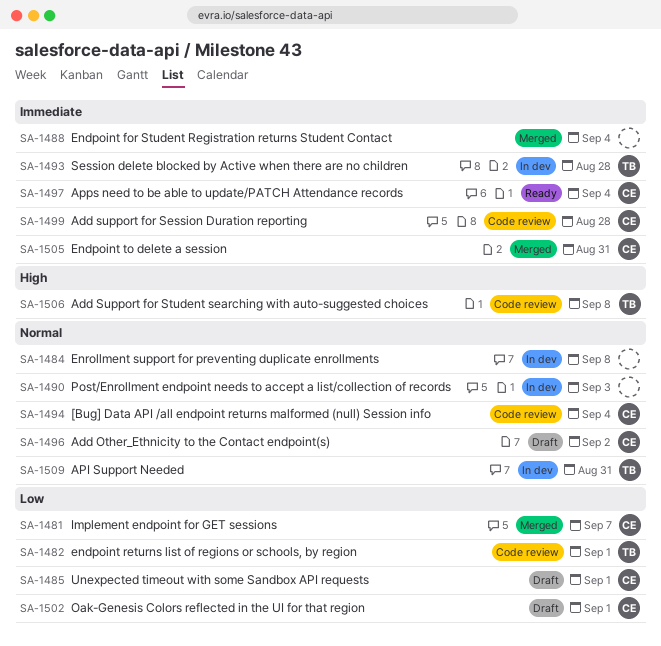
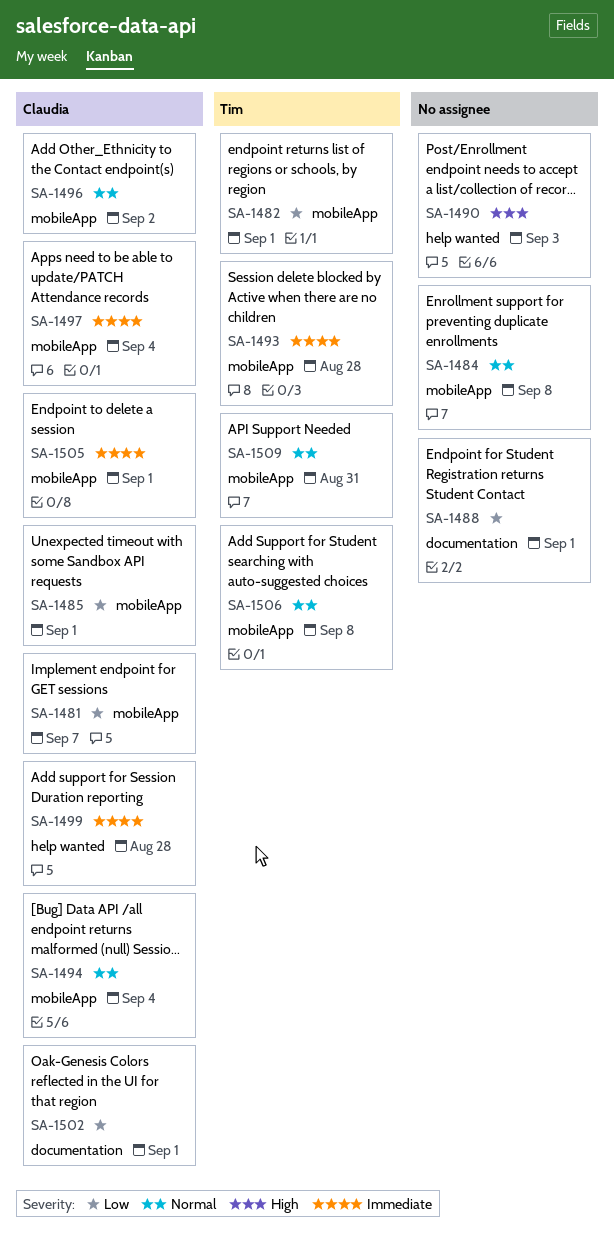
SA-1488, priority: Immediate -> Low
SA-1488, due: Sep 4 -> Sep 1
SA-1490, priority: Normal -> High
SA-1505, due: Aug 31 -> Sep 1
SA-1506, priority: High -> Normal

